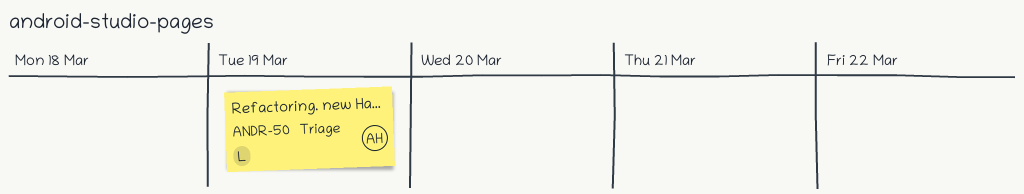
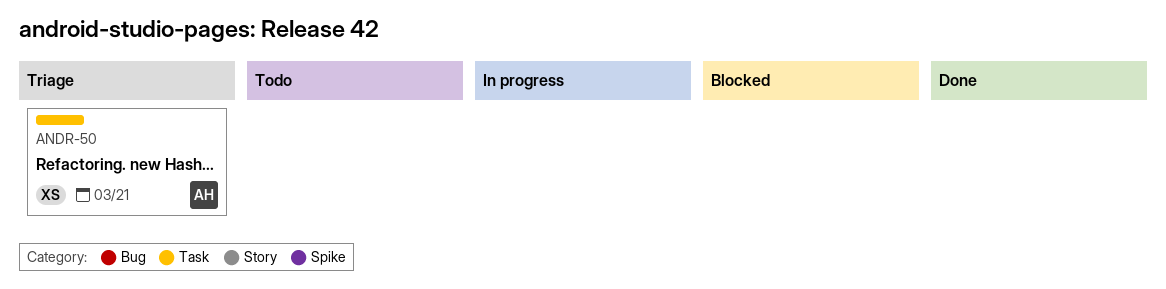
ANDR-50, estimate: L -> XS
ANDR-50, due: Mar 19 -> Mar 21

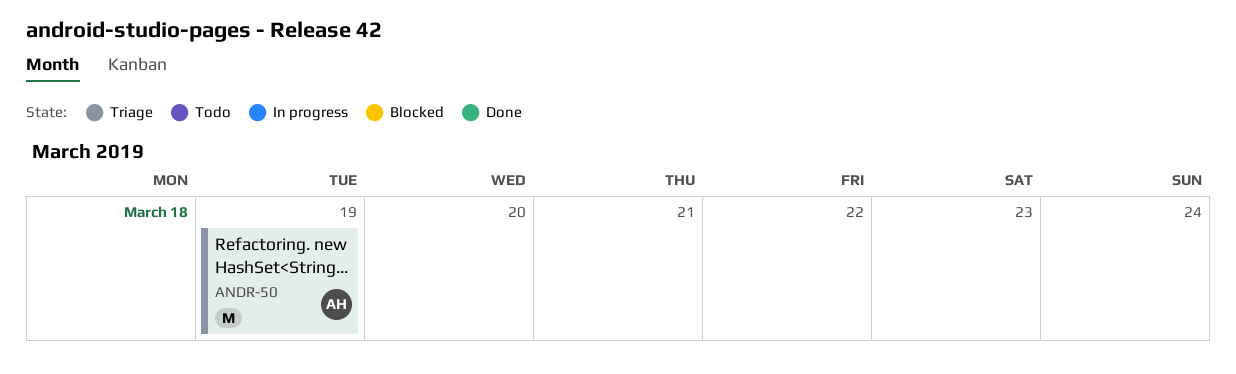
ANDR-50, estimate: XS -> M
ANDR-50, due: Mar 21 -> Mar 19

